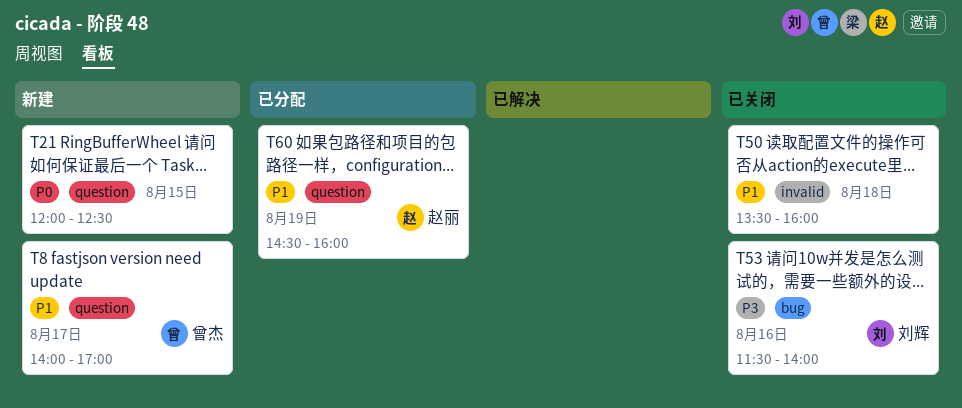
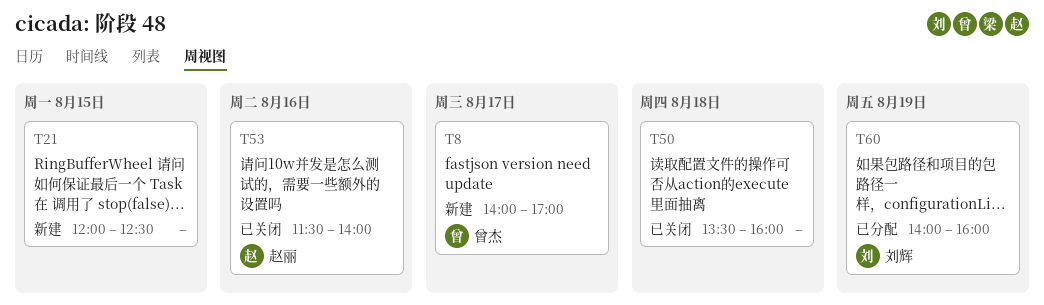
T53, owner: 刘辉 -> 赵丽
T60, owner: 赵丽 -> 刘辉
T60, begins: 14:30 -> 14:00

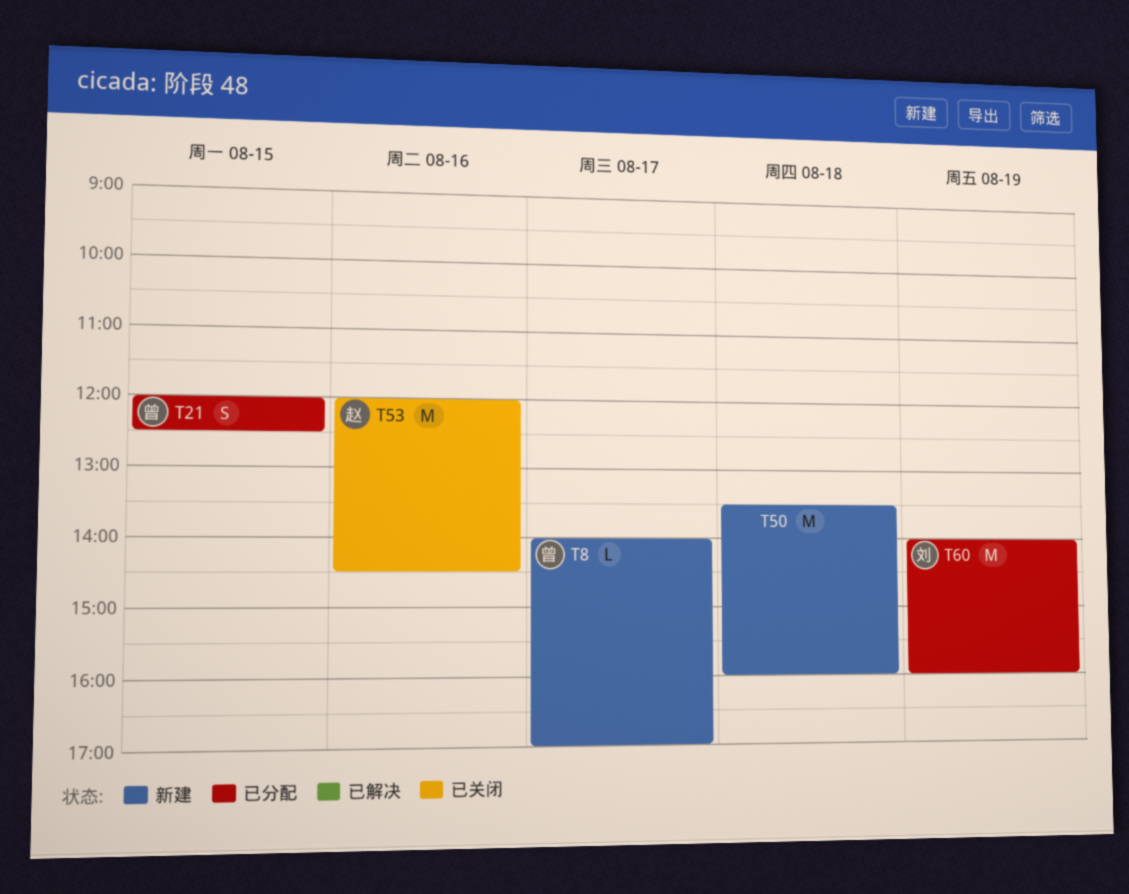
T21, status: 新建 -> 已分配
T21, owner: none -> 曾杰
T50, status: 已关闭 -> 新建
T53, begins: 11:30 -> 12:00
T53, ends: 14:00 -> 14:30

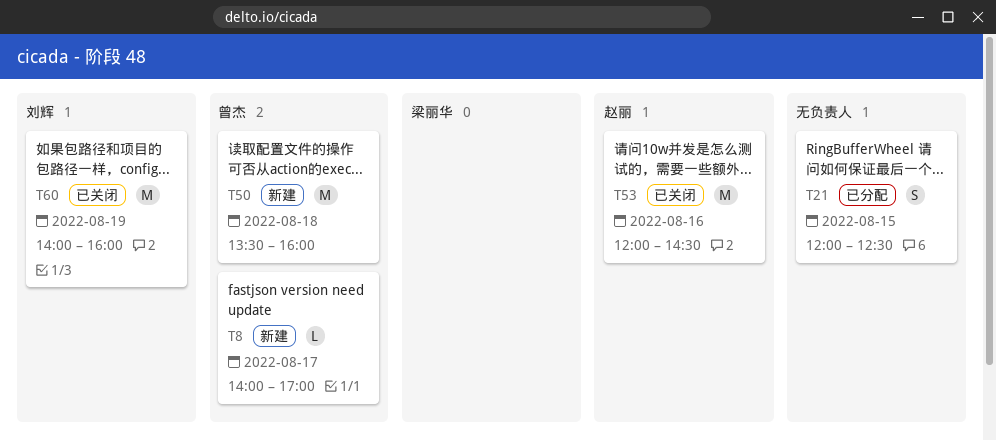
T21, owner: 曾杰 -> none
T50, owner: none -> 曾杰
T60, status: 已分配 -> 已关闭

